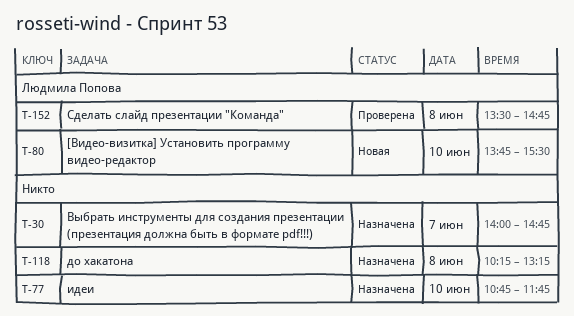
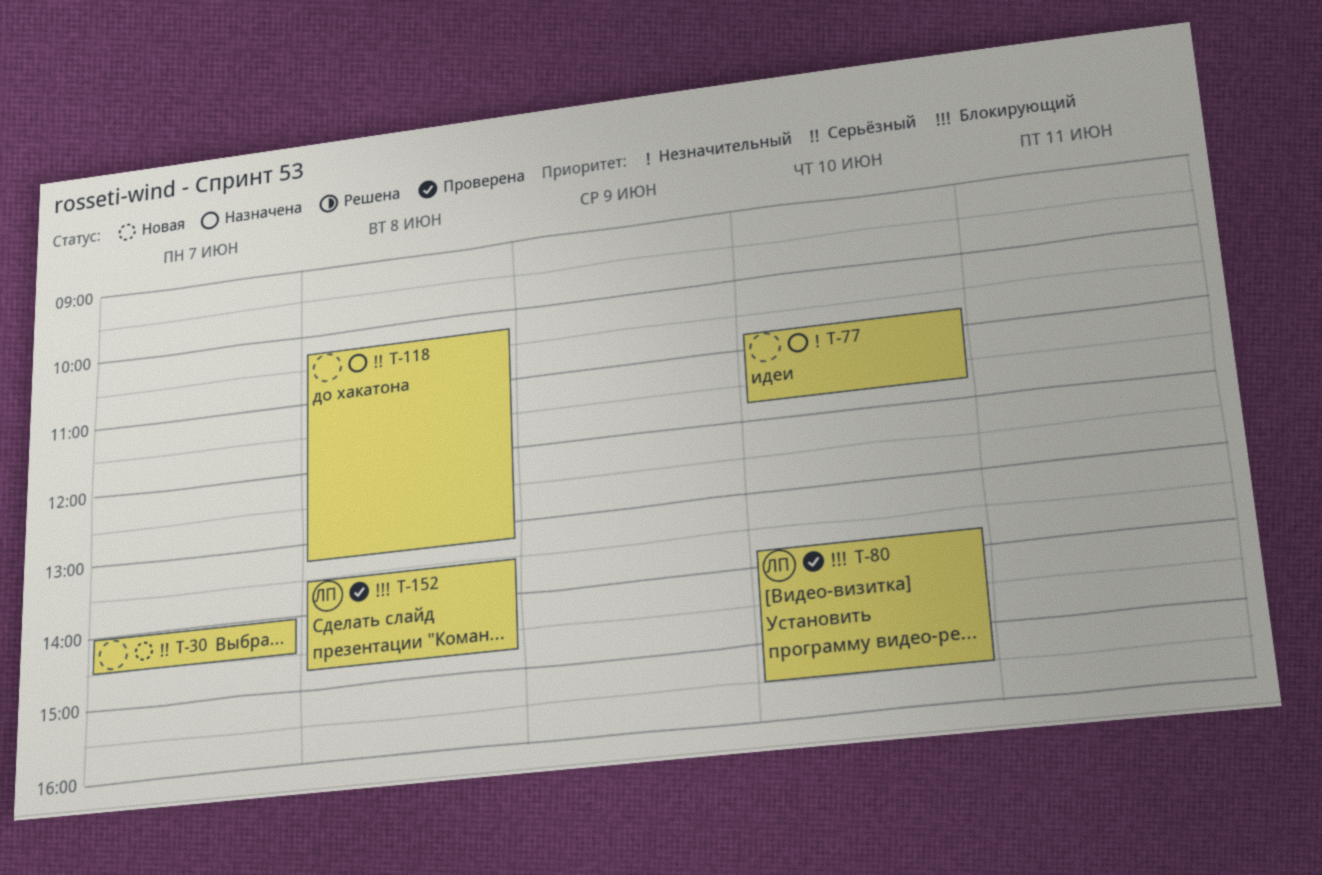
T-30, status: Назначена -> Новая
T-30, ends: 14:45 -> 14:30
T-80, status: Новая -> Проверена

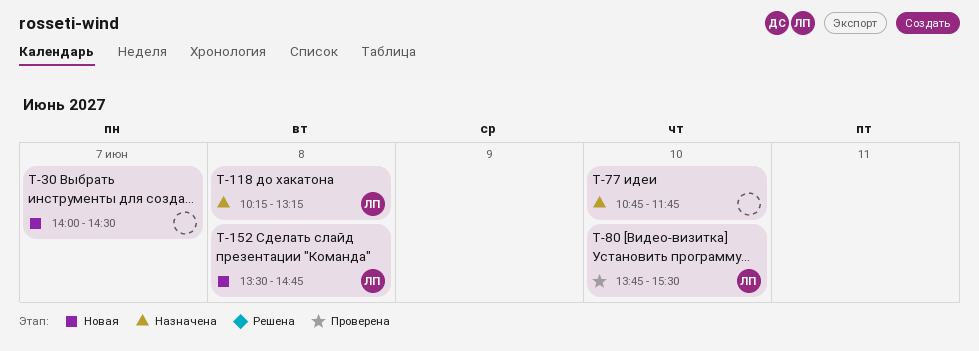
T-118, owner: none -> ЛП
T-152, status: Проверена -> Новая

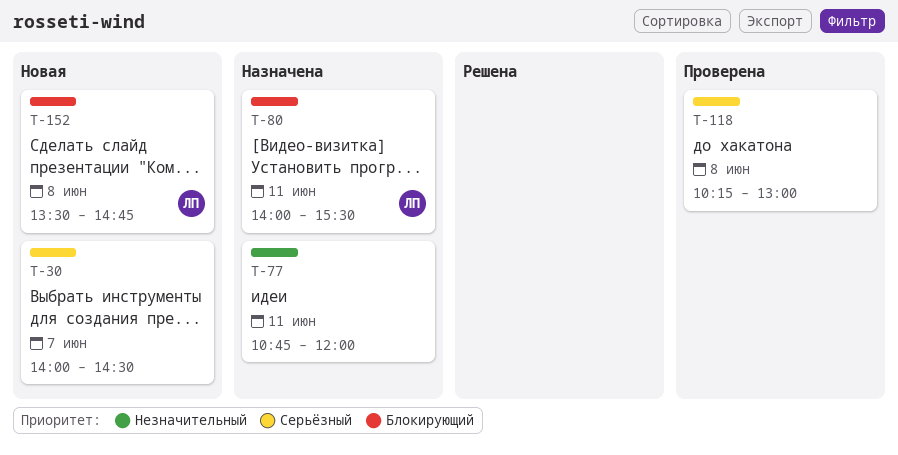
T-77, day: Jun 10 -> Jun 11
T-77, ends: 11:45 -> 12:00
T-80, status: Проверена -> Назначена
T-80, day: Jun 10 -> Jun 11
T-80, begins: 13:45 -> 14:00
T-118, status: Назначена -> Проверена
T-118, owner: ЛП -> none
T-118, ends: 13:15 -> 13:00

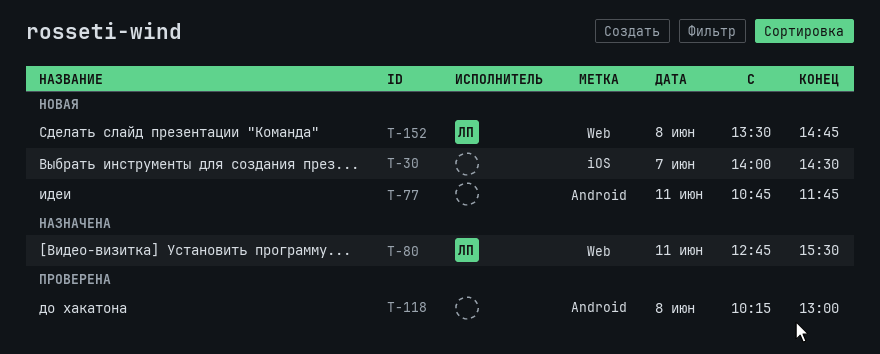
T-77, status: Назначена -> Новая
T-77, ends: 12:00 -> 11:45
T-80, begins: 14:00 -> 12:45

